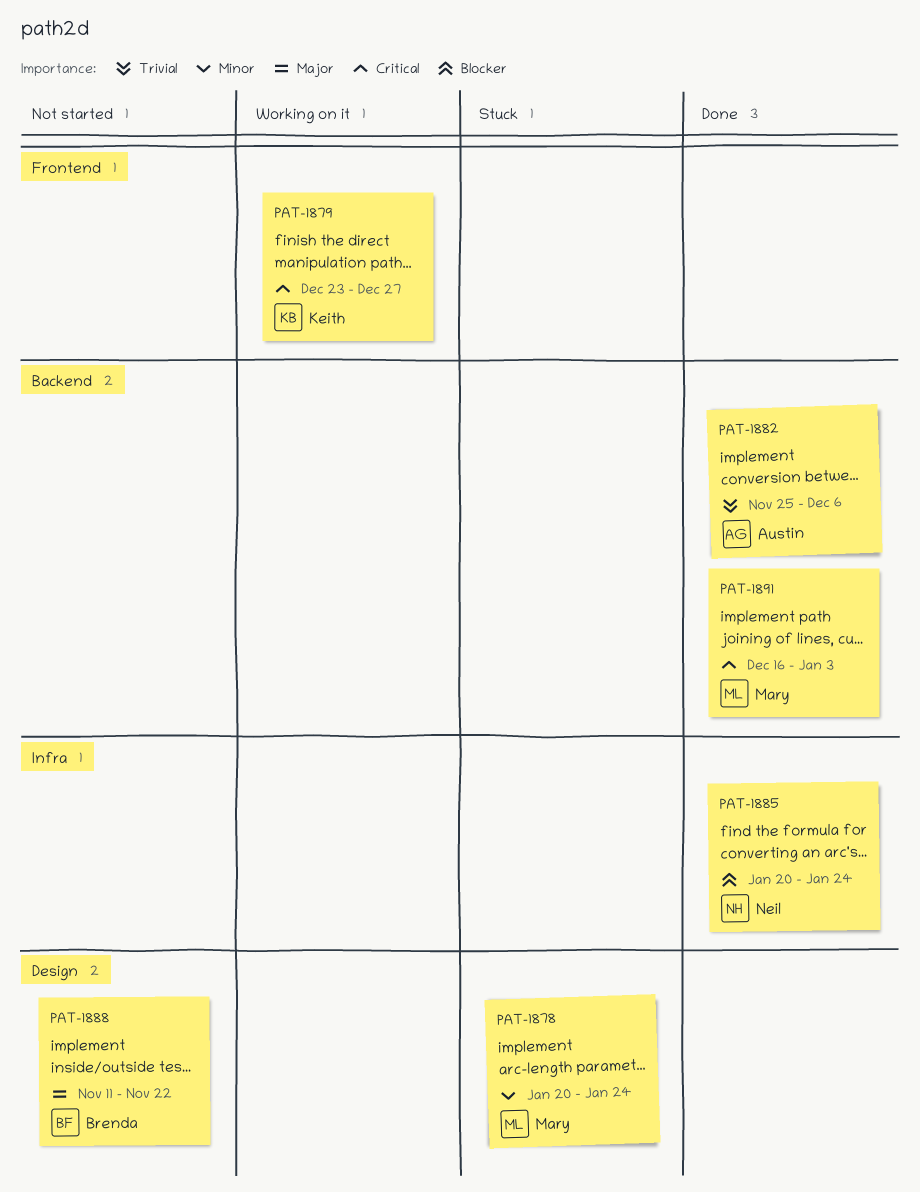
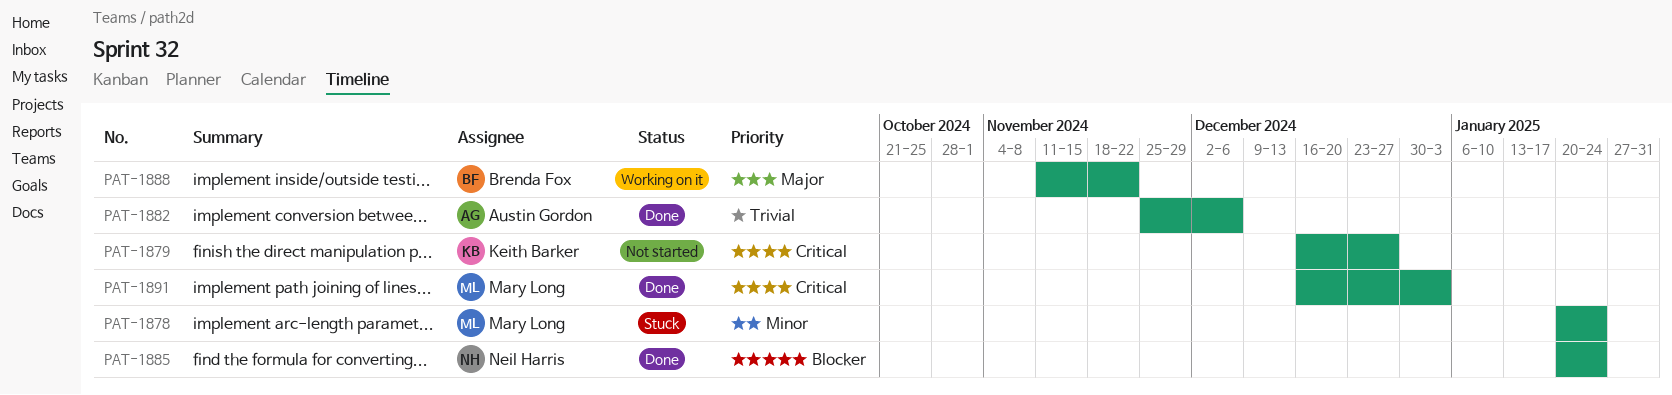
PAT-1879, status: Working on it -> Not started
PAT-1879, start: Dec 23 -> Dec 16
PAT-1888, status: Not started -> Working on it

